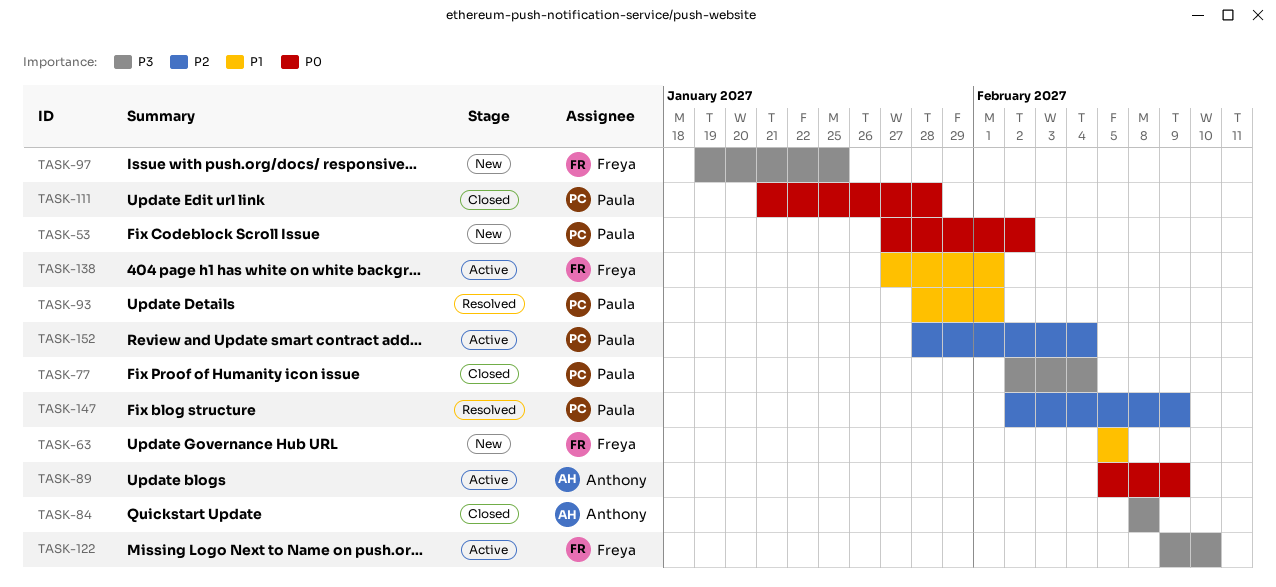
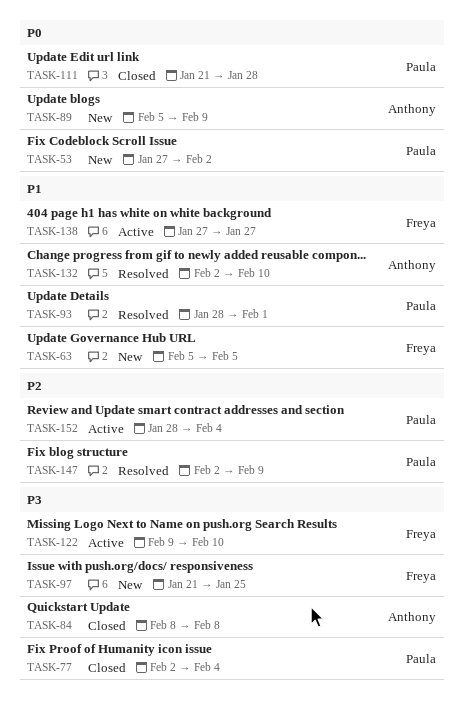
TASK-89, status: Active -> New
TASK-97, start: Jan 19 -> Jan 21
TASK-132: none -> present
TASK-138, due: Feb 1 -> Jan 27

